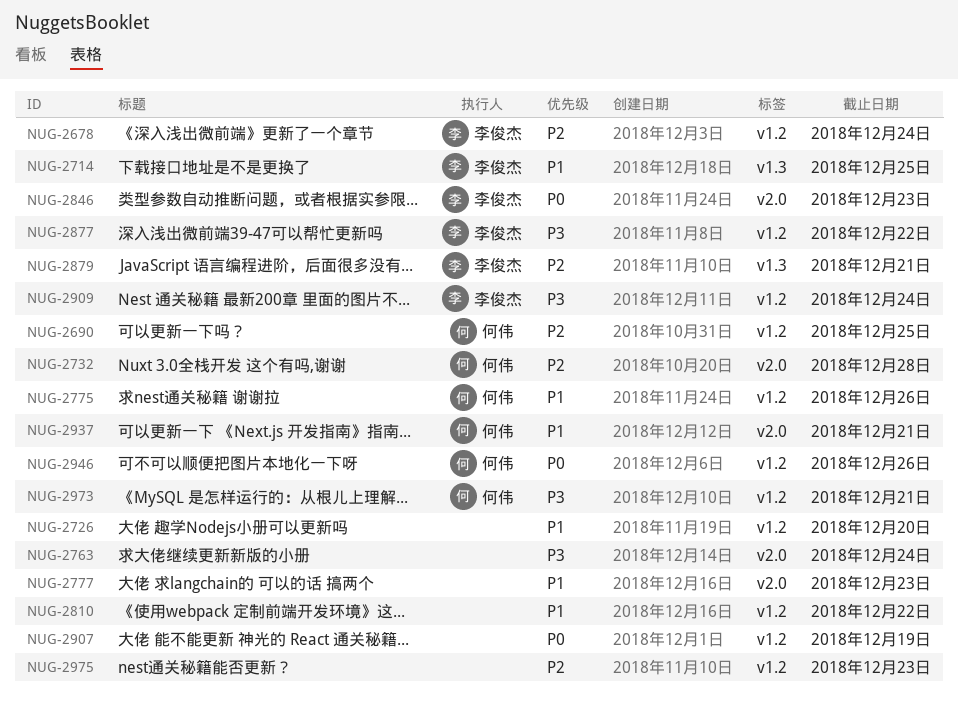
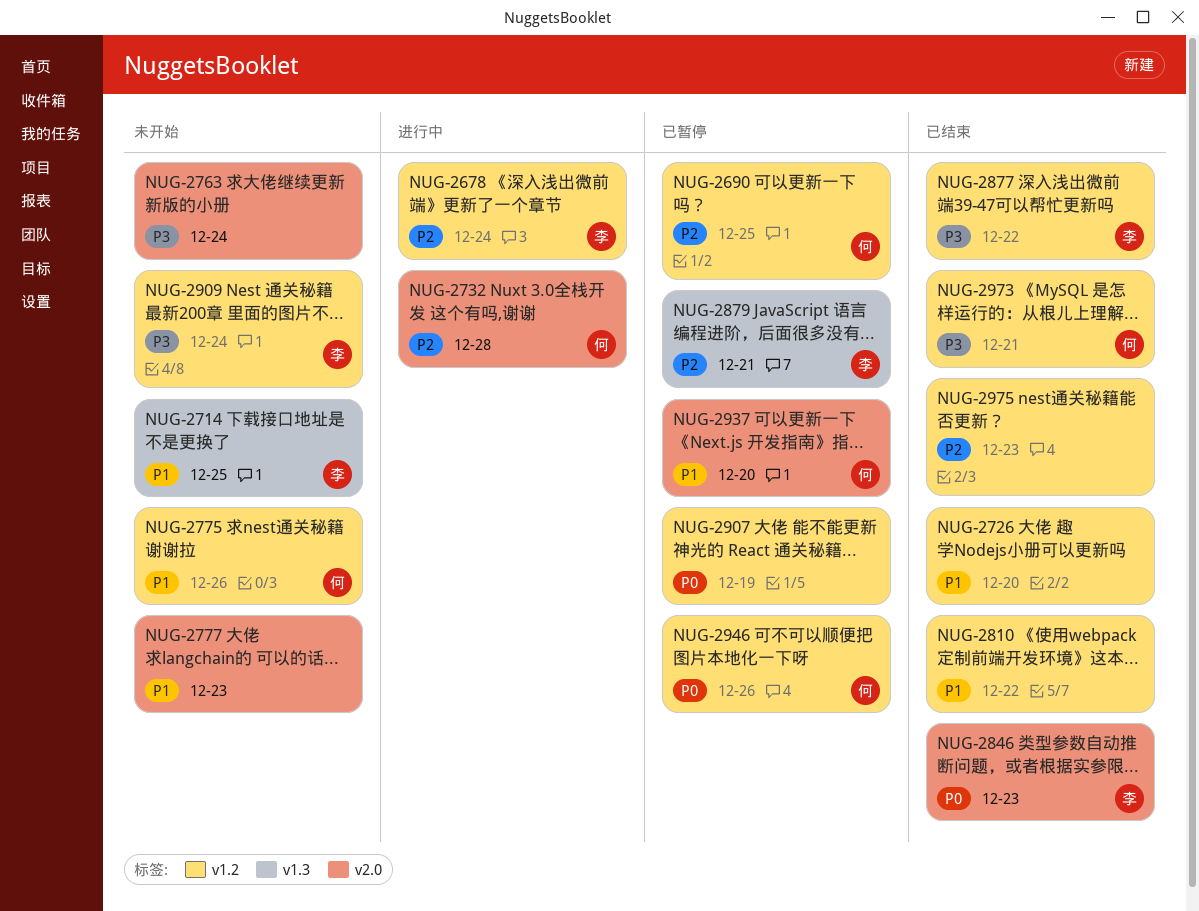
NUG-2937, due: Dec 21 -> Dec 20

